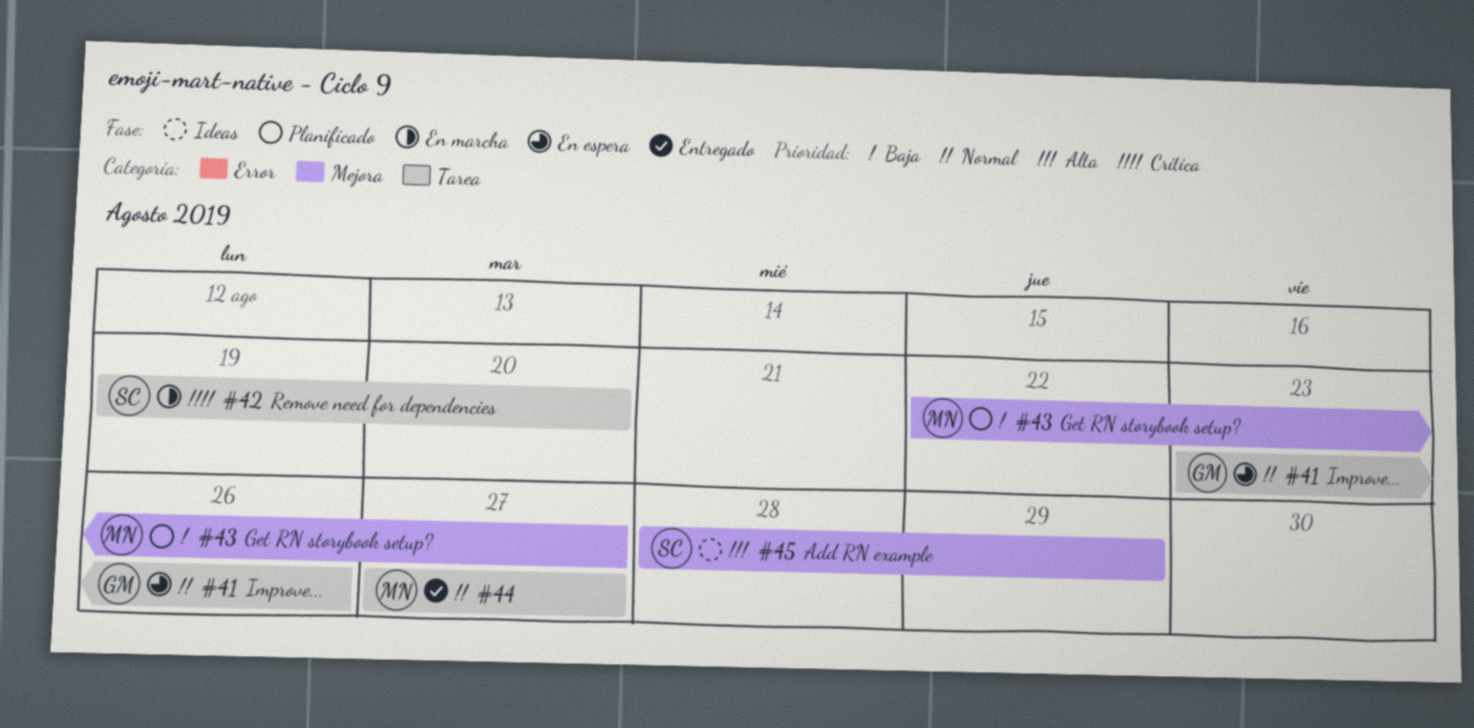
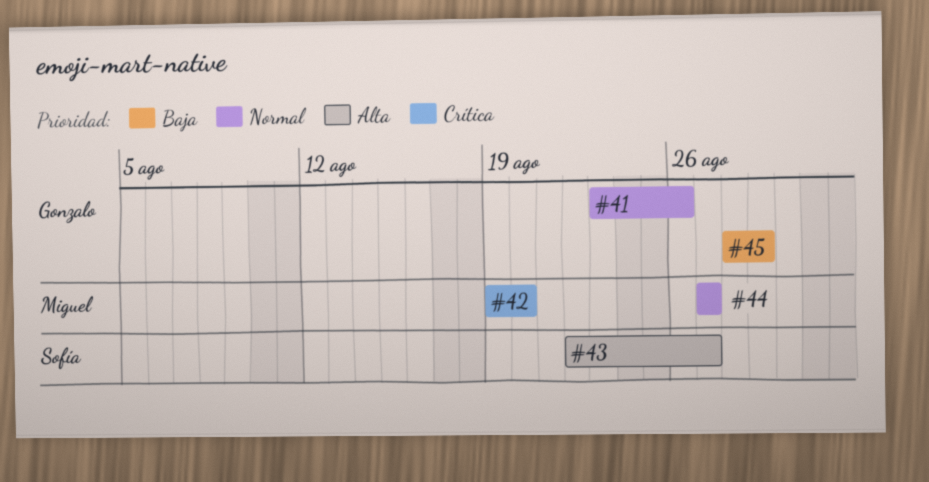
#42, owner: Sofía -> Miguel
#43, owner: Miguel -> Sofía
#43, priority: Baja -> Alta
#45, owner: Sofía -> Gonzalo
#45, priority: Alta -> Baja

